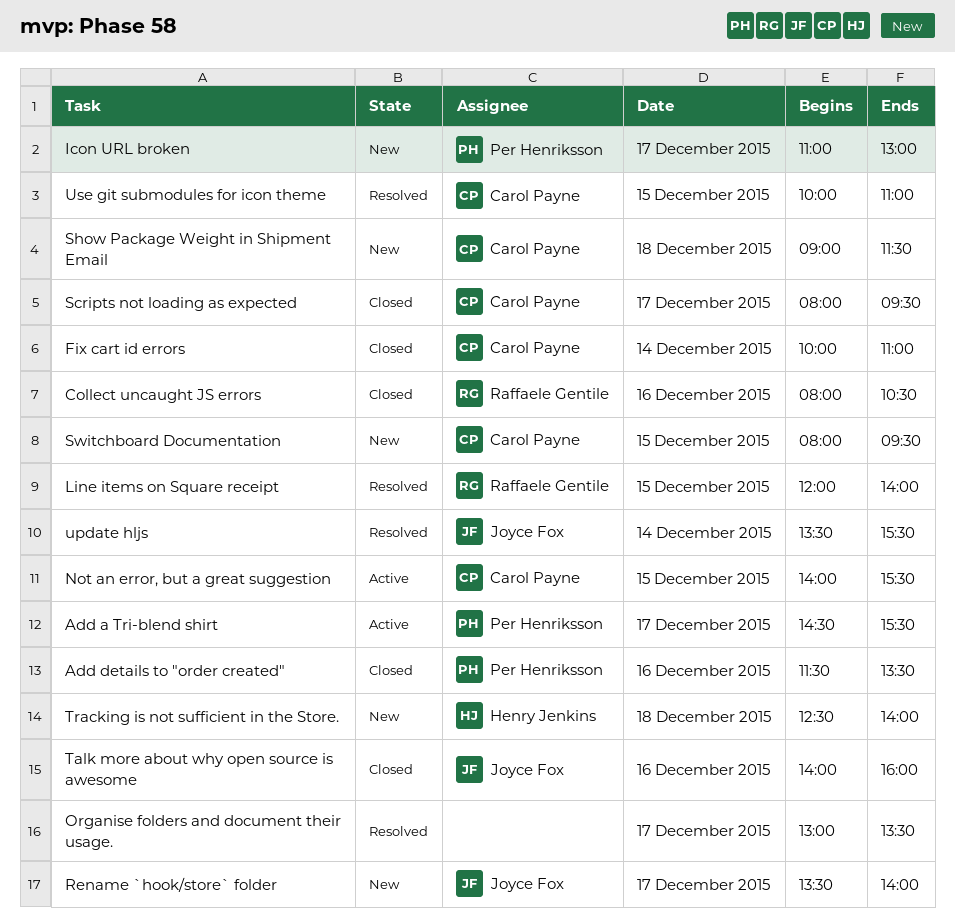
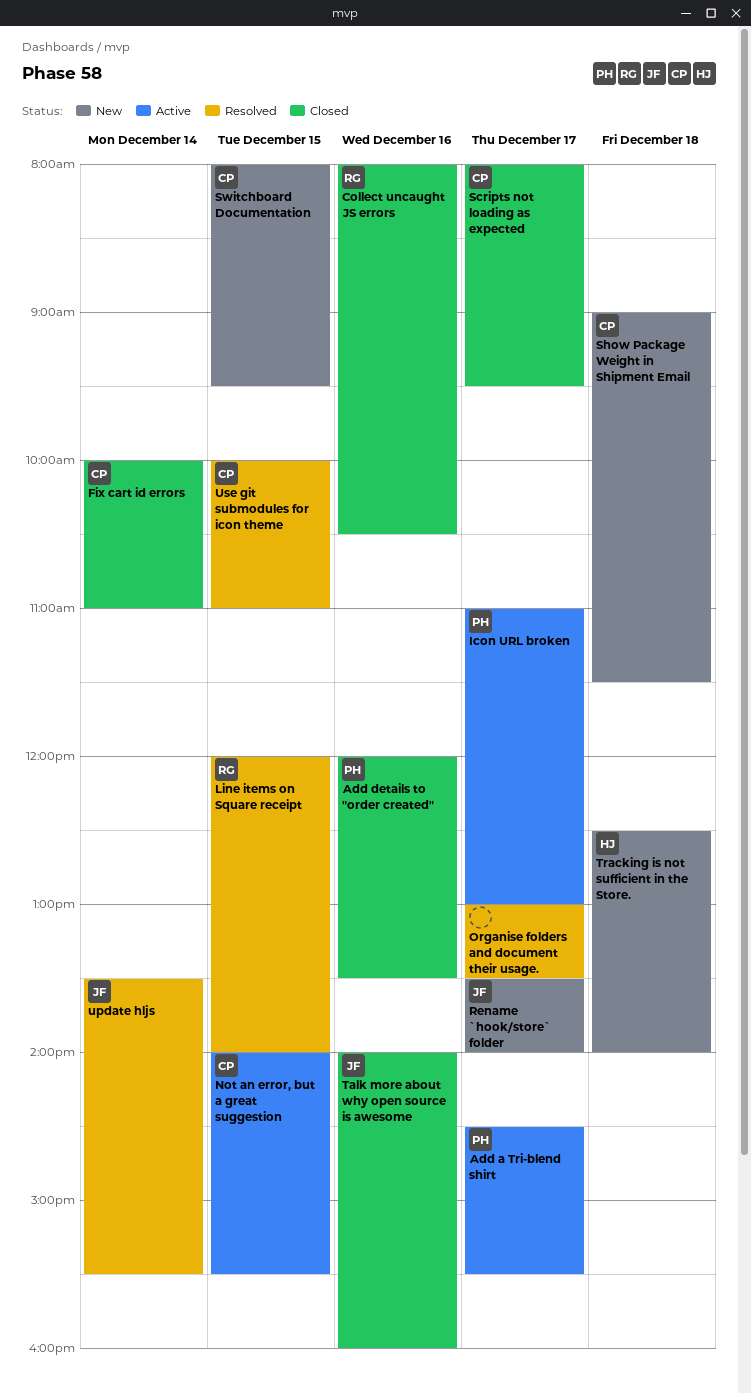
Add details to "order created", begins: 11:30 -> 12:00
Icon URL broken, status: New -> Active

